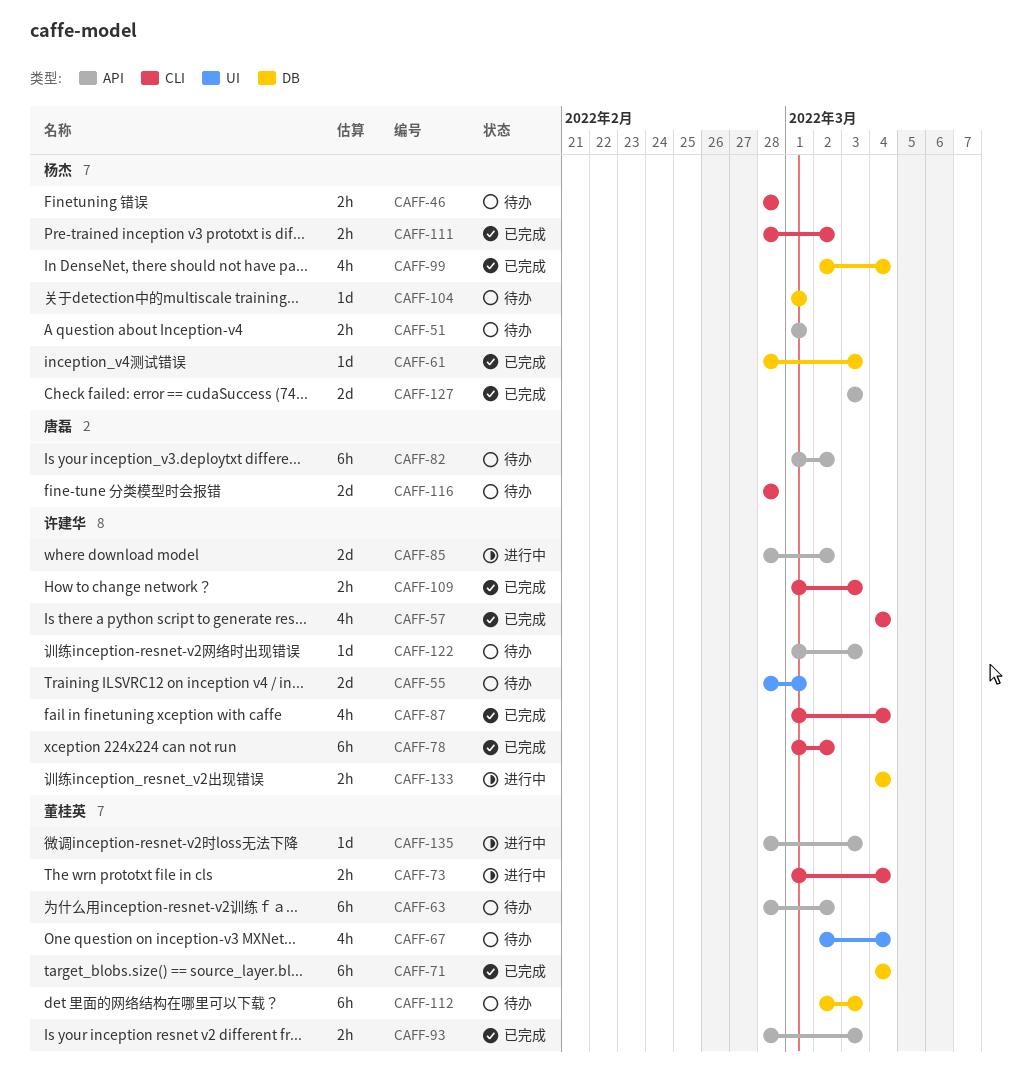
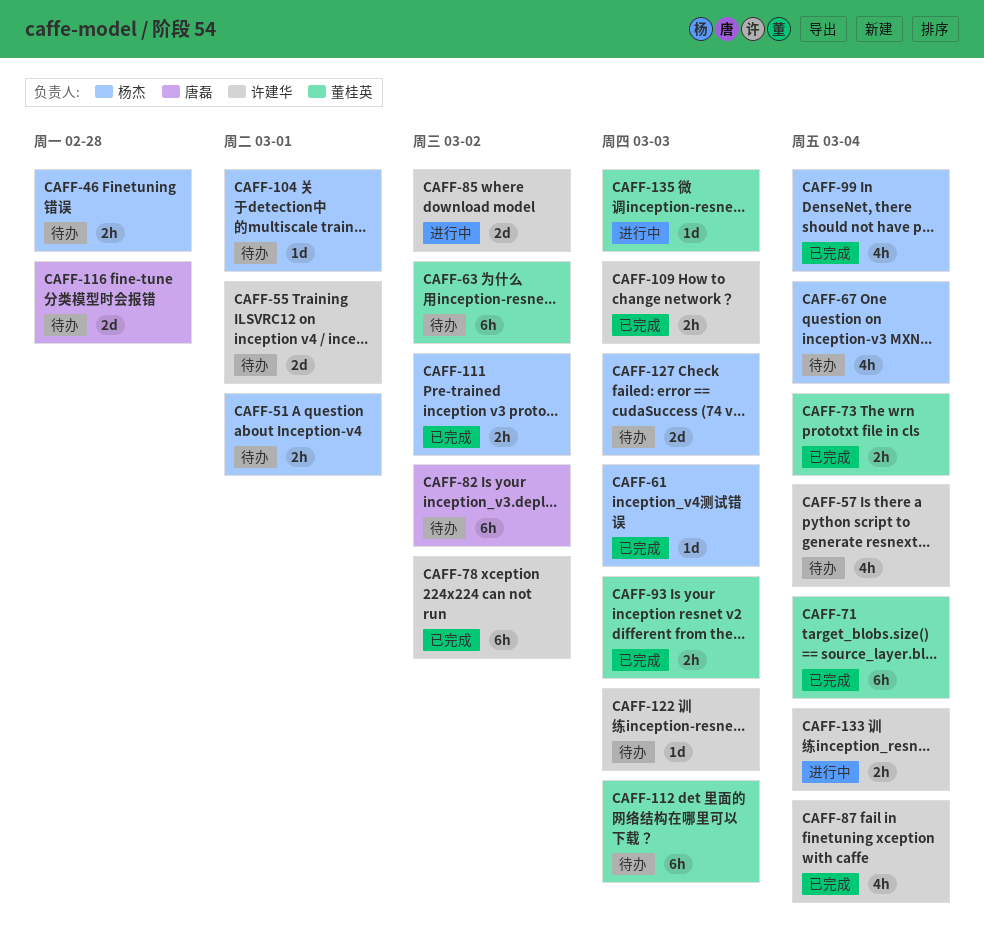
CAFF-57, status: 已完成 -> 待办
CAFF-67, owner: 董桂英 -> 杨杰
CAFF-73, status: 进行中 -> 已完成
CAFF-127, status: 已完成 -> 待办

